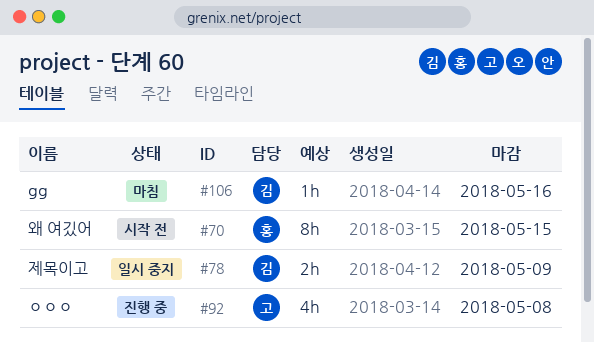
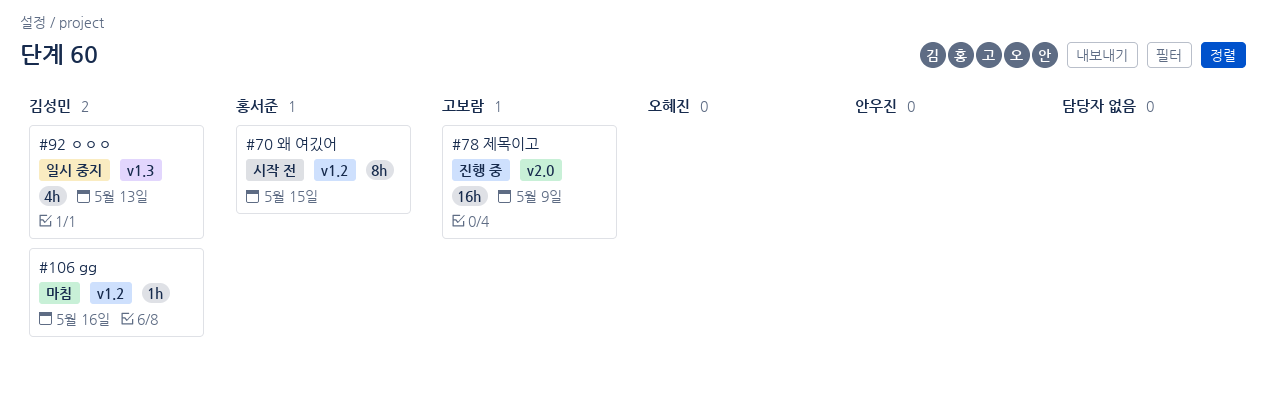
#78, status: 일시 중지 -> 진행 중
#78, owner: 김성민 -> 고보람
#78, estimate: 2h -> 16h
#92, status: 진행 중 -> 일시 중지
#92, owner: 고보람 -> 김성민
#92, due: May 8 -> May 13

